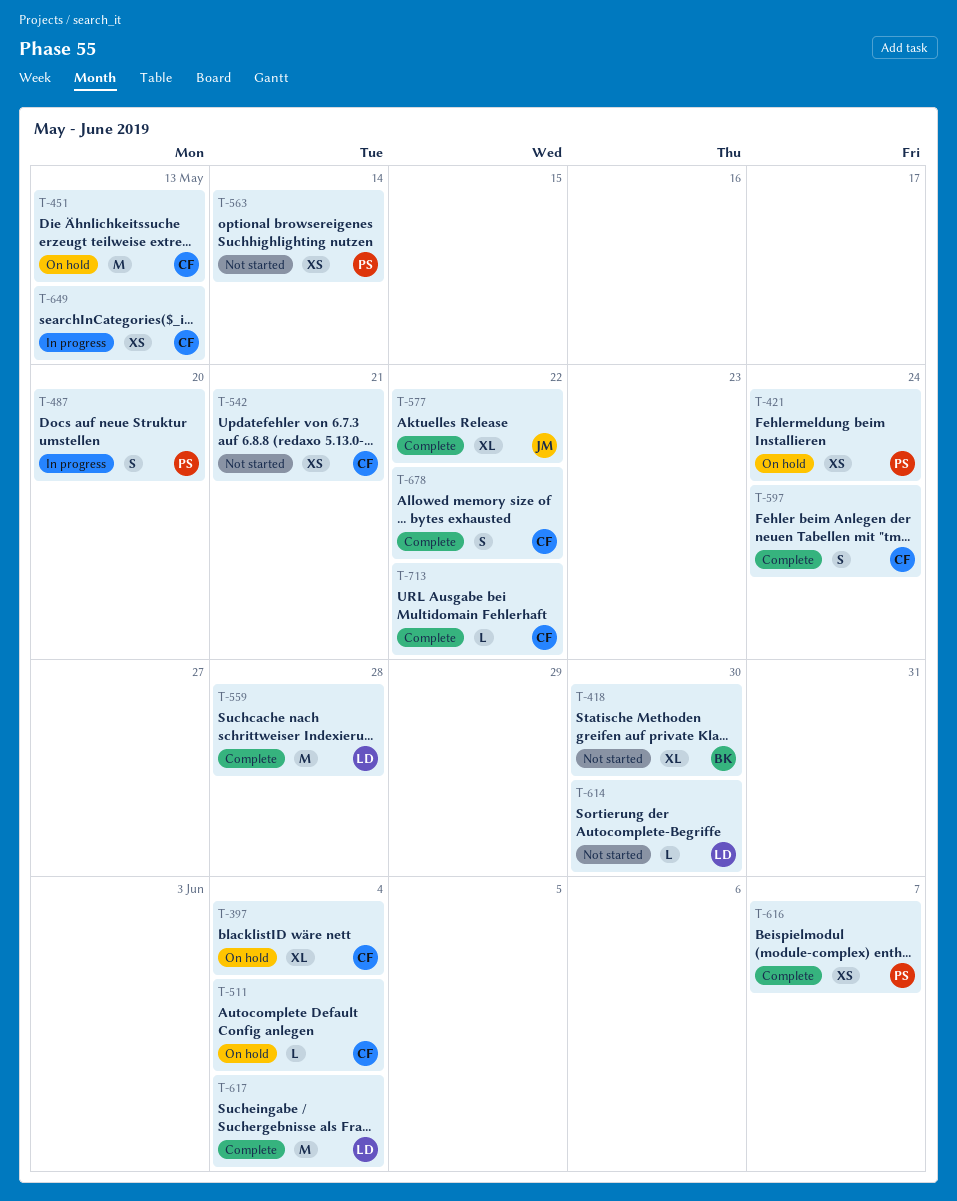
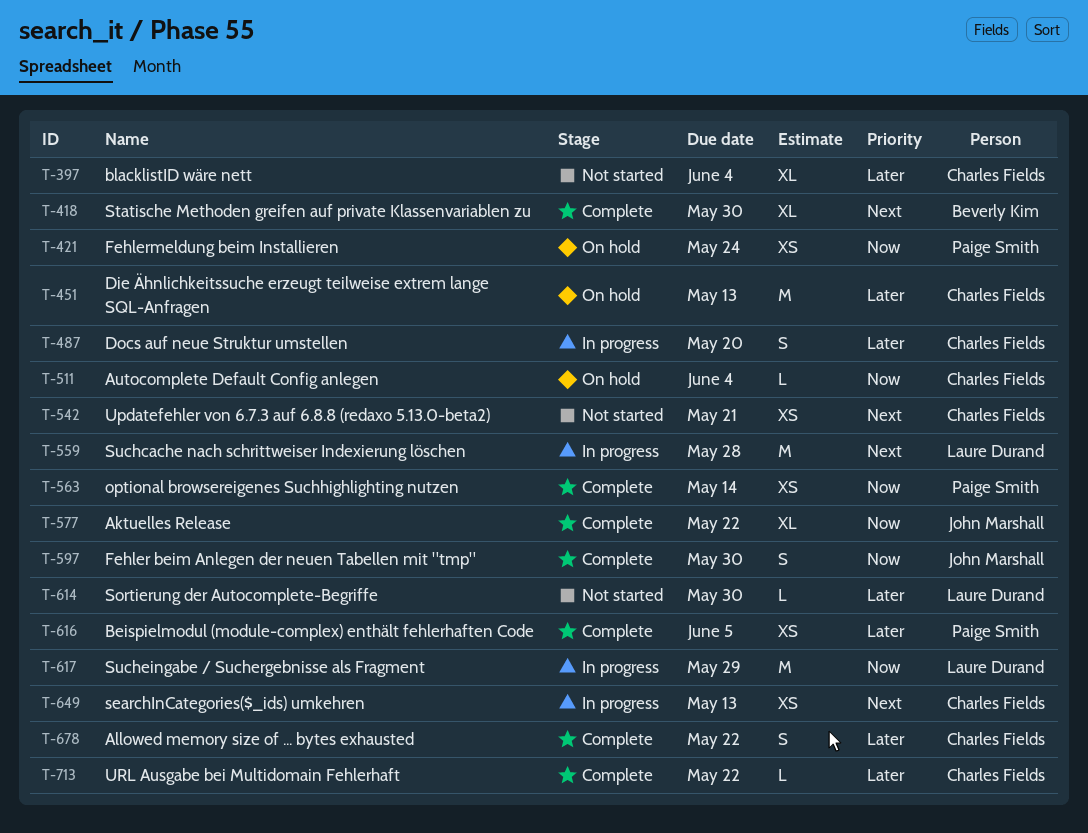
T-397, status: On hold -> Not started
T-418, status: Not started -> Complete
T-487, owner: Paige Smith -> Charles Fields
T-559, status: Complete -> In progress
T-563, status: Not started -> Complete
T-597, owner: Charles Fields -> John Marshall
T-597, due: May 24 -> May 30
T-616, due: Jun 7 -> Jun 5
T-617, status: Complete -> In progress
T-617, due: Jun 4 -> May 29

